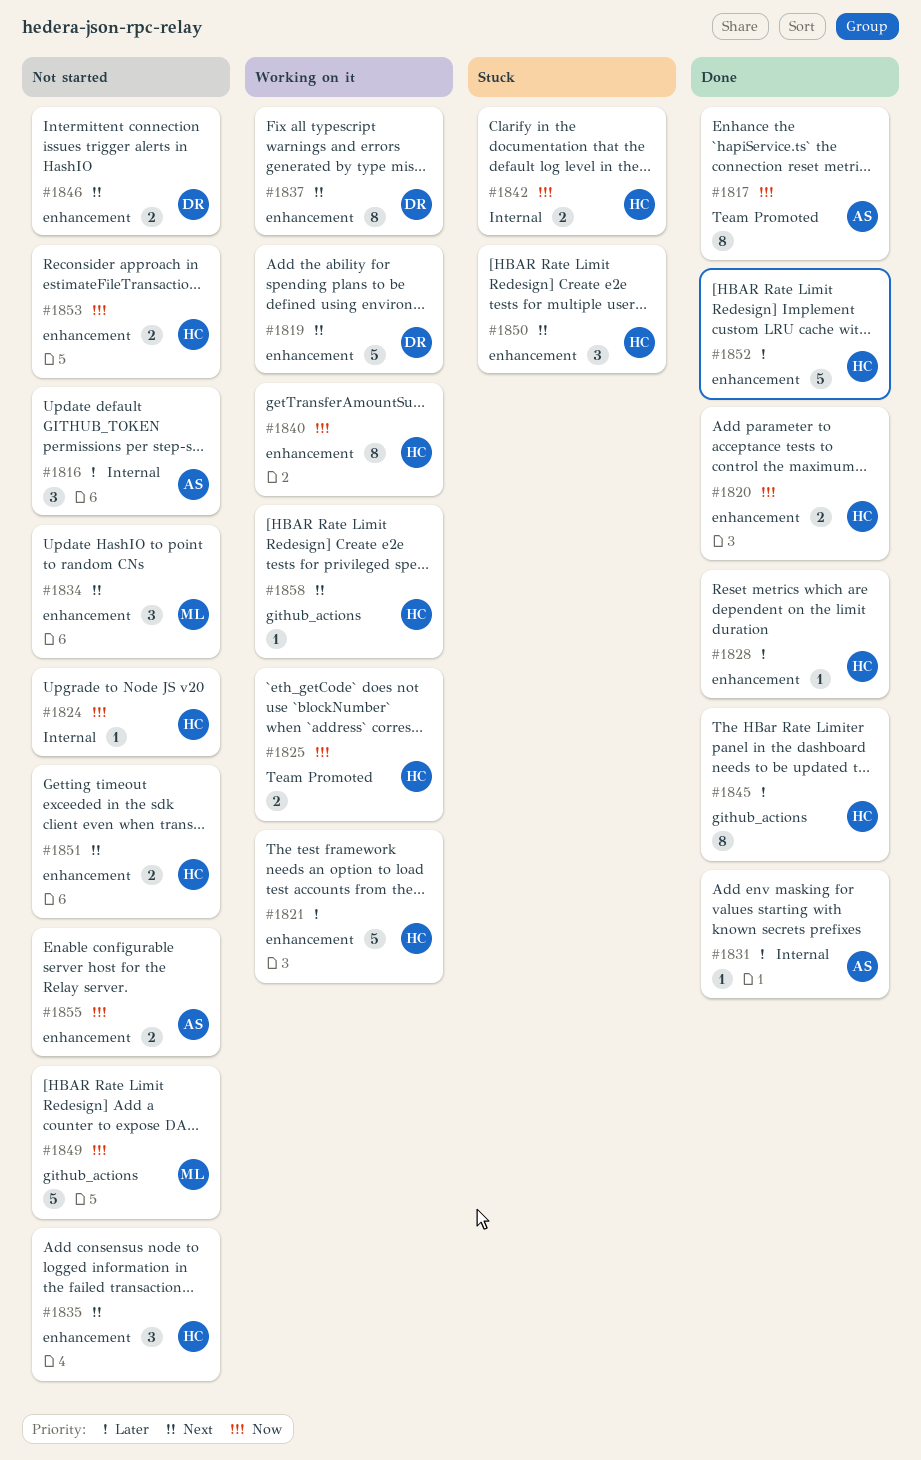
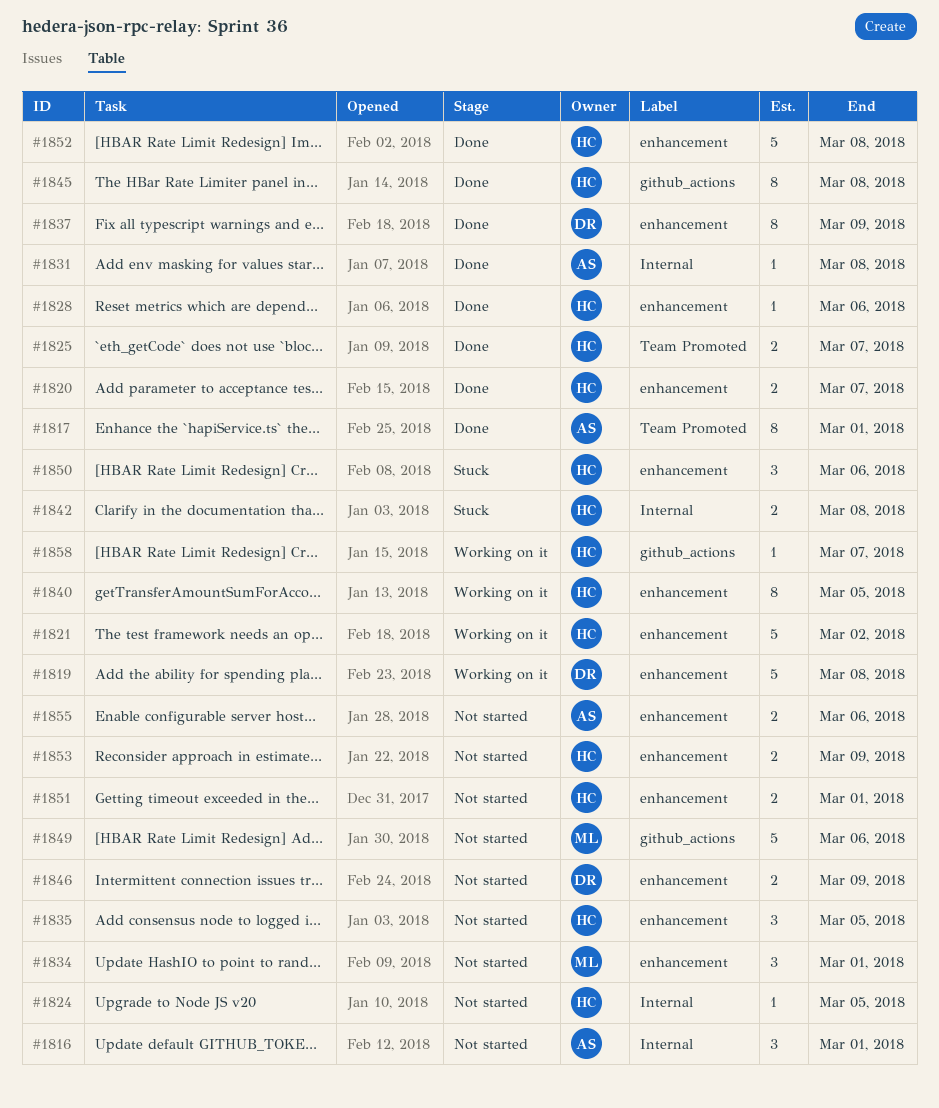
#1825, status: Working on it -> Done
#1837, status: Working on it -> Done

